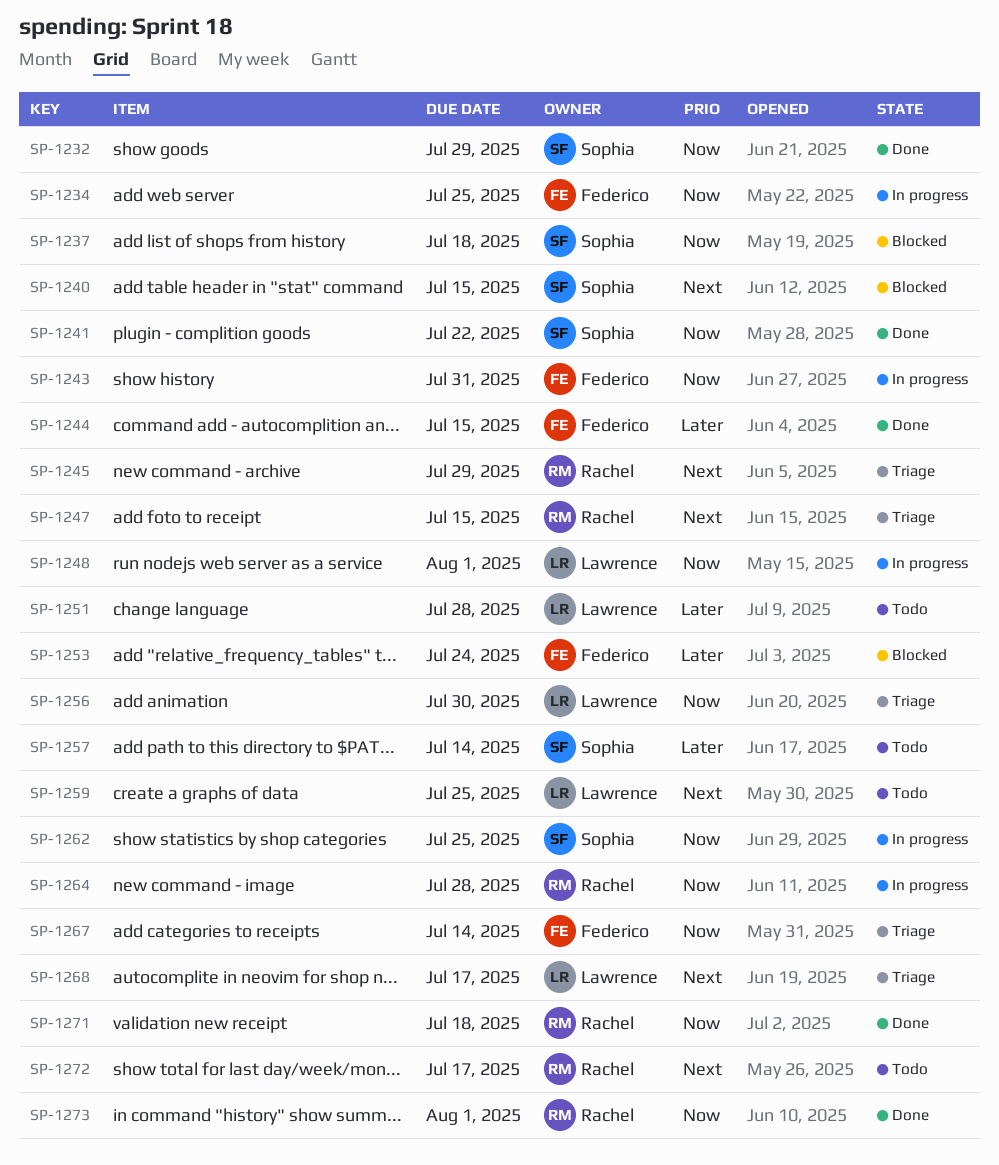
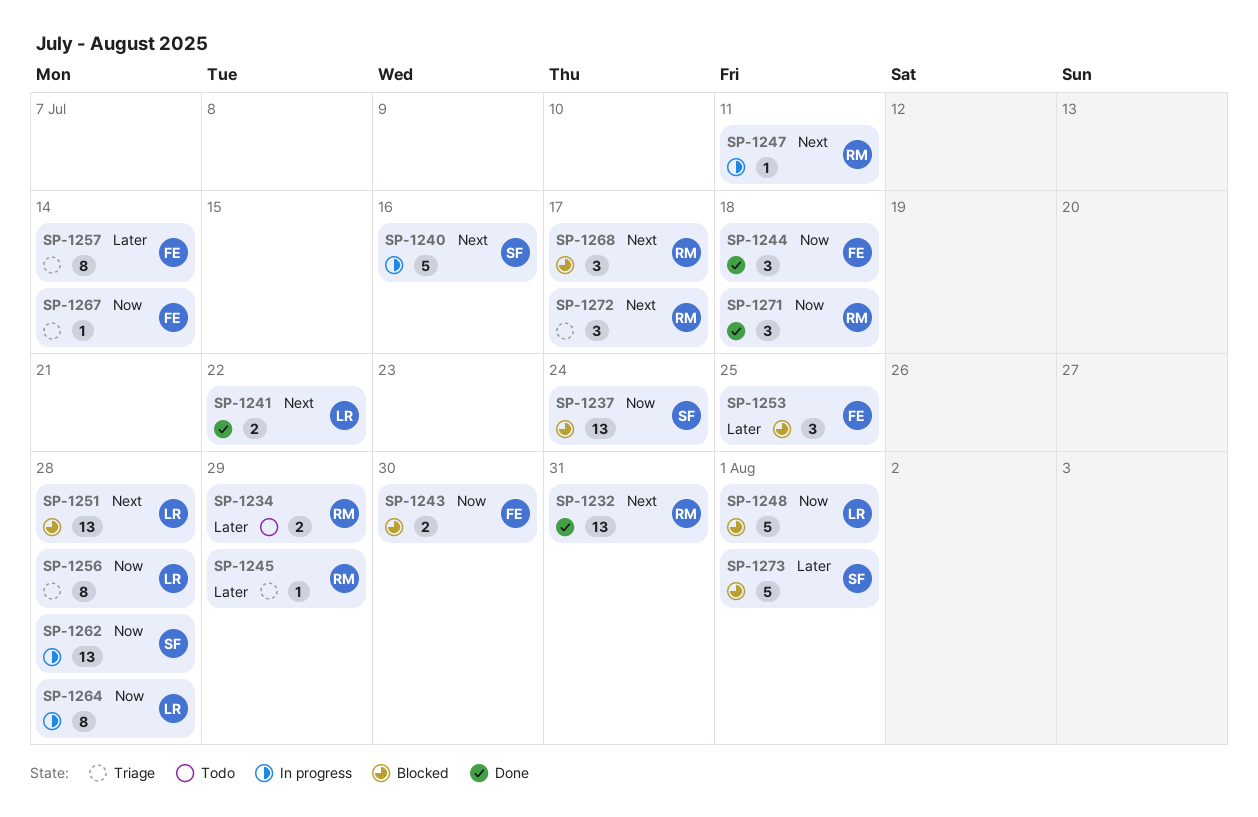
SP-1232, owner: Sophia -> Rachel
SP-1232, priority: Now -> Next
SP-1232, due: Jul 29 -> Jul 31
SP-1234, status: In progress -> Todo
SP-1234, owner: Federico -> Rachel
SP-1234, priority: Now -> Later
SP-1234, due: Jul 25 -> Jul 29
SP-1237, due: Jul 18 -> Jul 24
SP-1240, status: Blocked -> In progress
SP-1240, due: Jul 15 -> Jul 16
SP-1241, owner: Sophia -> Lawrence
SP-1241, priority: Now -> Next
SP-1243, status: In progress -> Blocked
SP-1243, due: Jul 31 -> Jul 30
SP-1244, priority: Later -> Now
SP-1244, due: Jul 15 -> Jul 18
SP-1245, priority: Next -> Later
SP-1247, status: Triage -> In progress
SP-1247, due: Jul 15 -> Jul 11
SP-1248, status: In progress -> Blocked
SP-1251, status: Todo -> Blocked
SP-1251, priority: Later -> Next
SP-1253, due: Jul 24 -> Jul 25
SP-1256, due: Jul 30 -> Jul 28
SP-1257, status: Todo -> Triage
SP-1257, owner: Sophia -> Federico
SP-1259: present -> none
SP-1262, due: Jul 25 -> Jul 28
SP-1264, owner: Rachel -> Lawrence
SP-1268, status: Triage -> Blocked
SP-1268, owner: Lawrence -> Rachel
SP-1272, status: Todo -> Triage
SP-1273, status: Done -> Blocked
SP-1273, owner: Rachel -> Sophia
SP-1273, priority: Now -> Later

